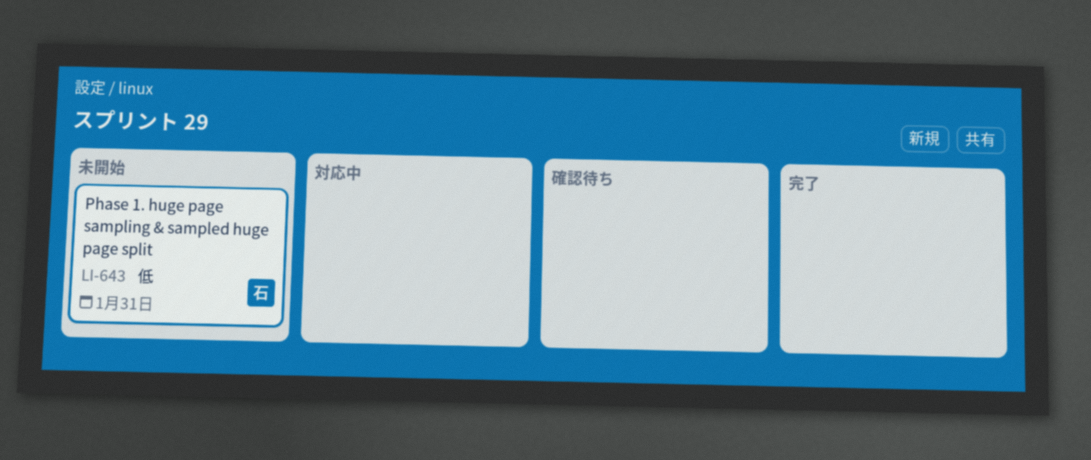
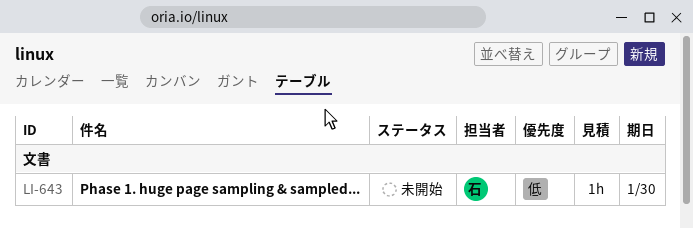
LI-643, due: Jan 31 -> Jan 30

